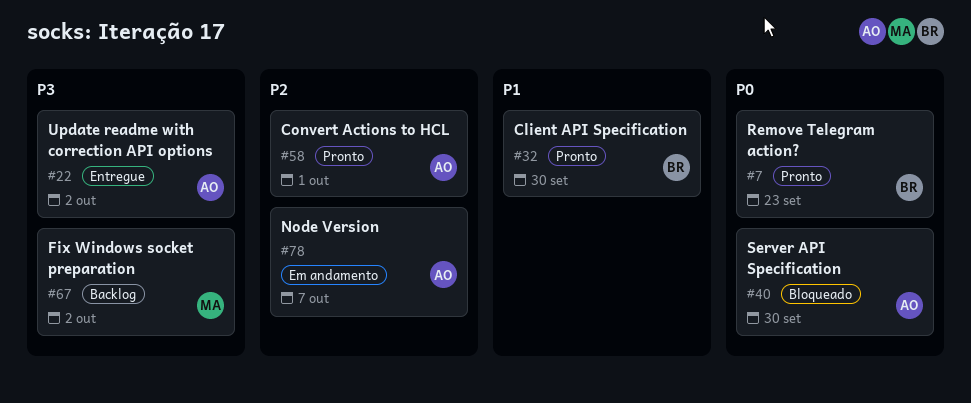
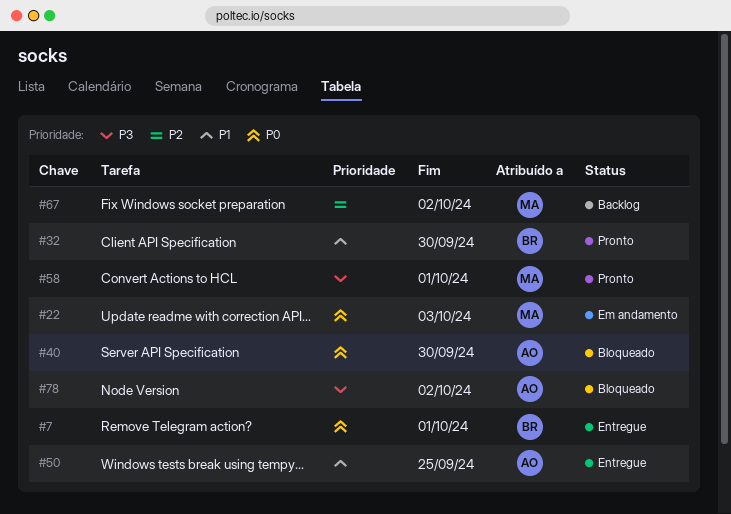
#7, status: Pronto -> Entregue
#7, due: Sep 23 -> Oct 1
#22, status: Entregue -> Em andamento
#22, owner: AO -> MA
#22, priority: P3 -> P0
#22, due: Oct 2 -> Oct 3
#50: none -> present
#58, owner: AO -> MA
#58, priority: P2 -> P3
#67, priority: P3 -> P2
#78, status: Em andamento -> Bloqueado
#78, priority: P2 -> P3
#78, due: Oct 7 -> Oct 2

